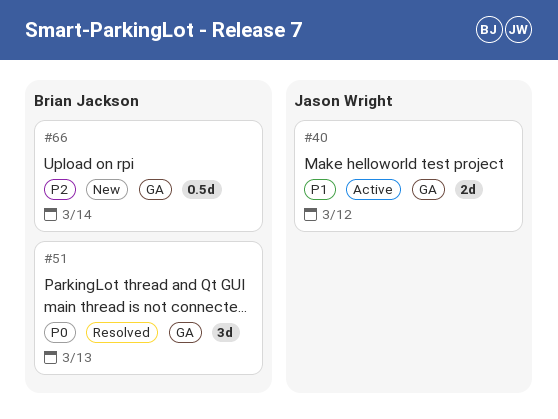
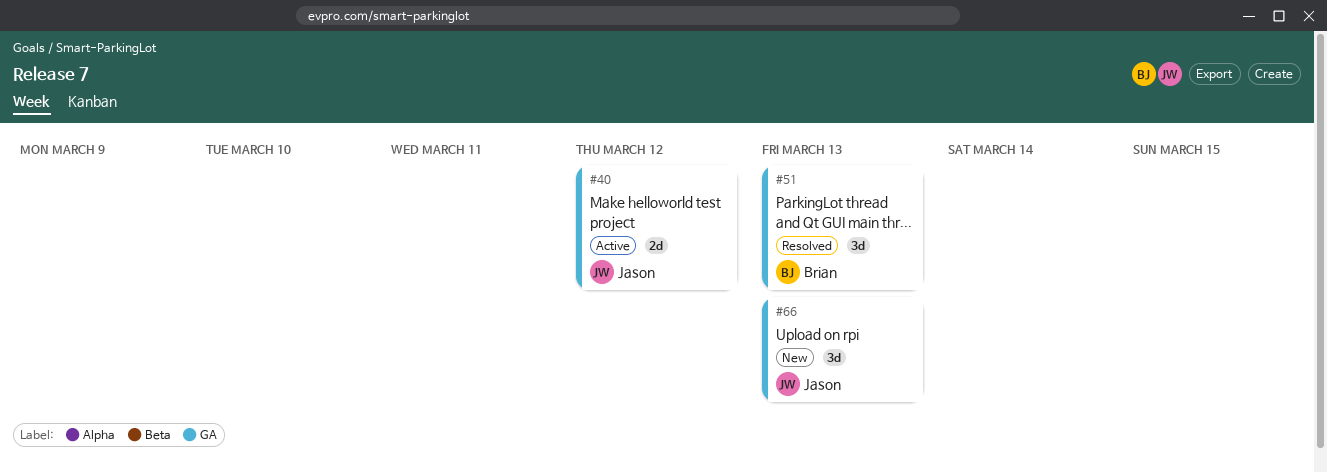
#66, owner: Brian Jackson -> Jason Wright
#66, estimate: 0.5d -> 3d
#66, due: Mar 14 -> Mar 13

